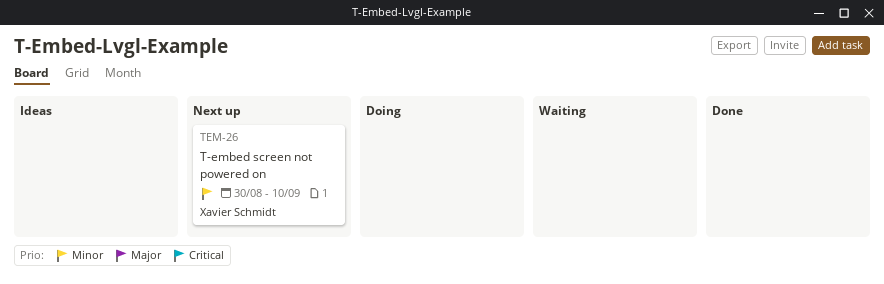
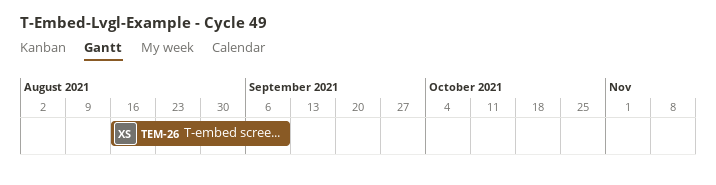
TEM-26, start: Aug 30 -> Aug 16

